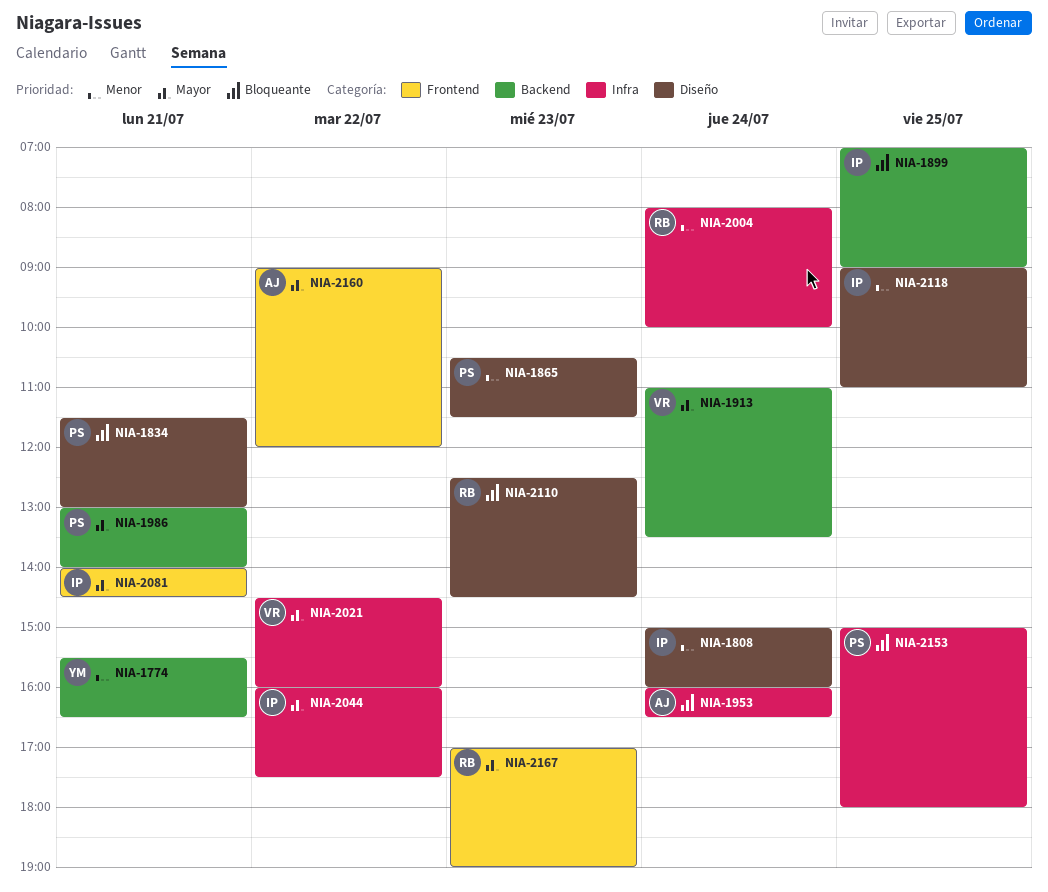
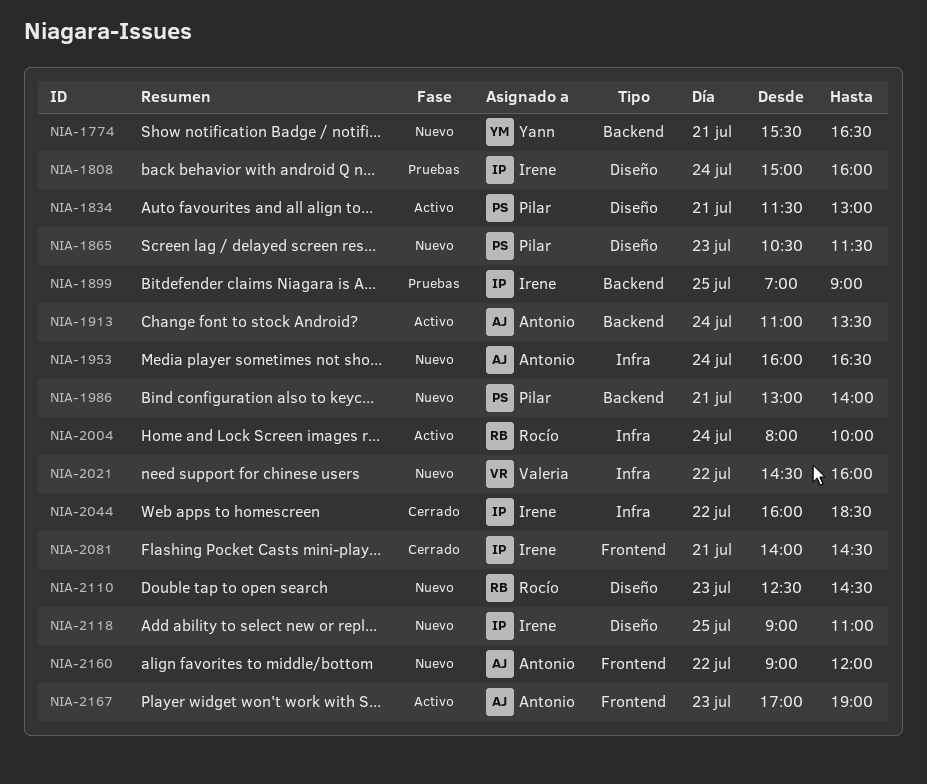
NIA-1913, owner: Valeria -> Antonio
NIA-2044, ends: 17:30 -> 18:30
NIA-2153: present -> none
NIA-2167, owner: Rocío -> Antonio

